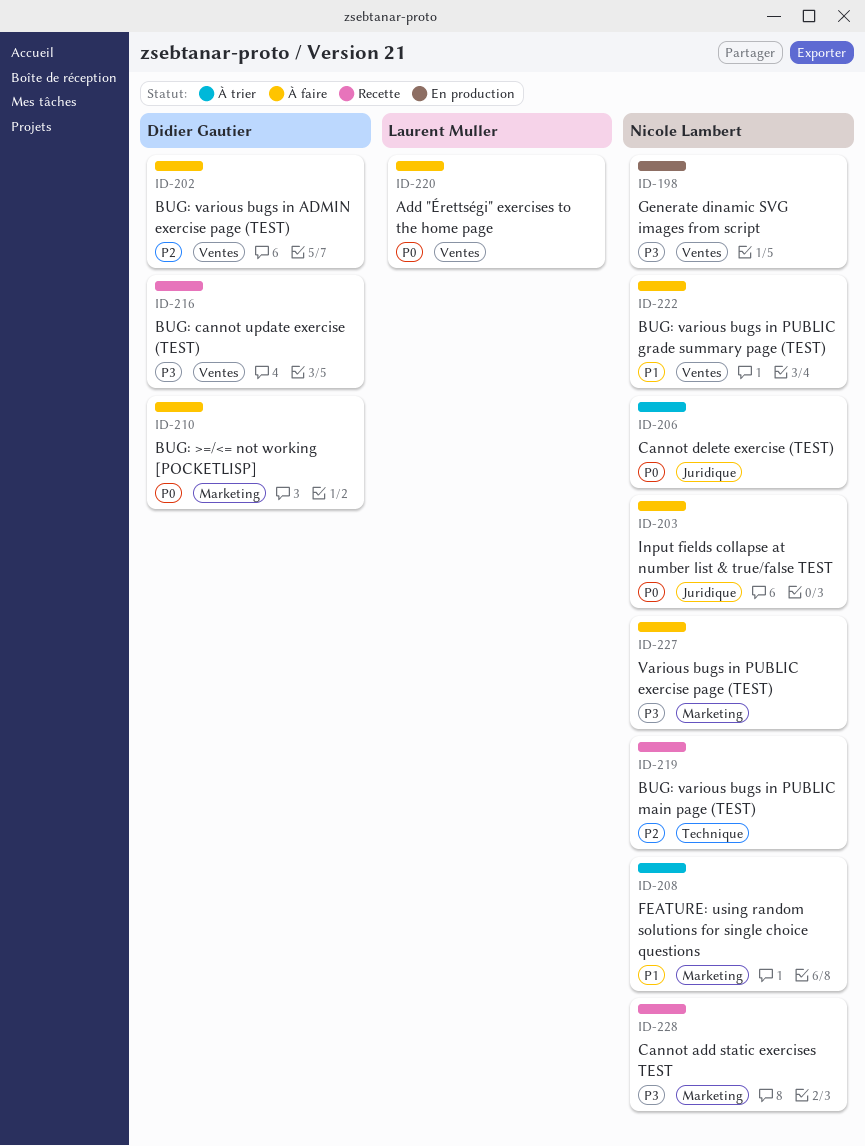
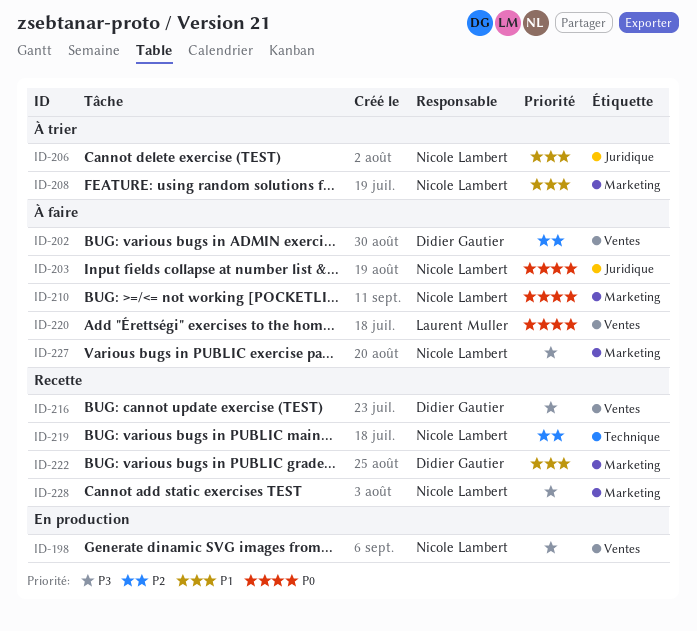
ID-206, priority: P0 -> P1
ID-210, owner: Didier Gautier -> Nicole Lambert
ID-222, status: À faire -> Recette
ID-222, owner: Nicole Lambert -> Didier Gautier
ID-222, label: Ventes -> Marketing

